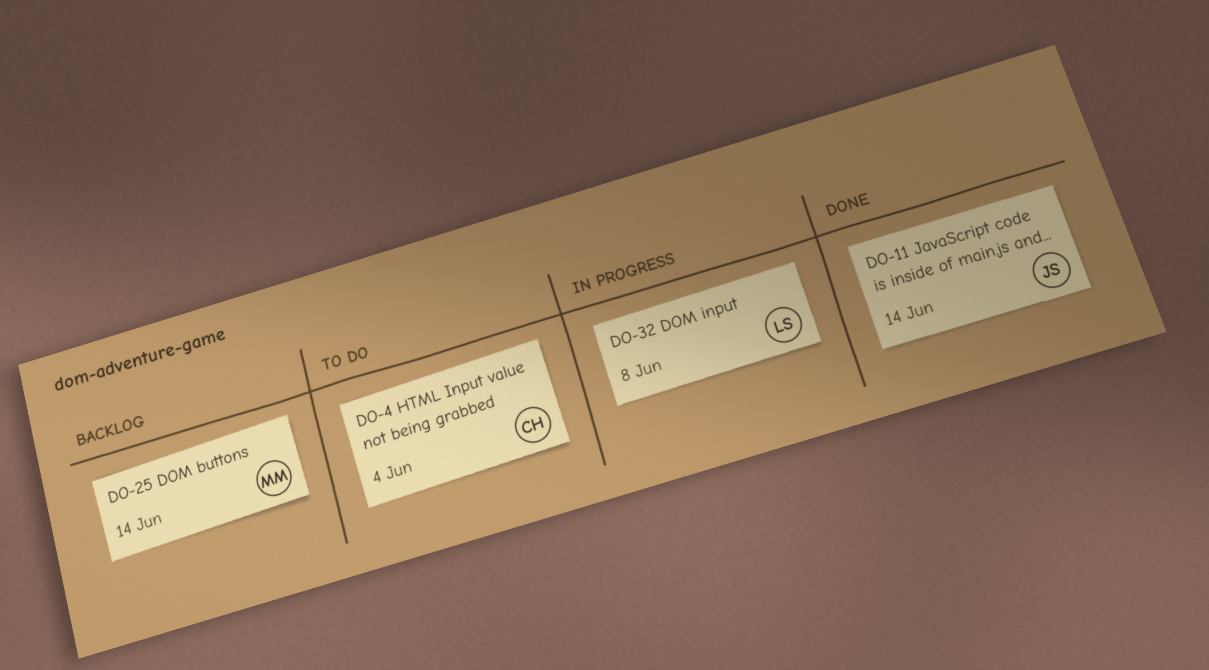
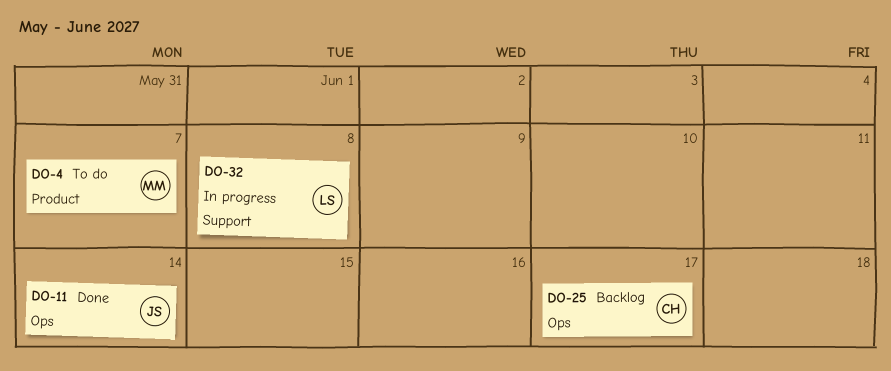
DO-4, owner: CH -> MM
DO-4, due: Jun 4 -> Jun 7
DO-25, owner: MM -> CH
DO-25, due: Jun 14 -> Jun 17

